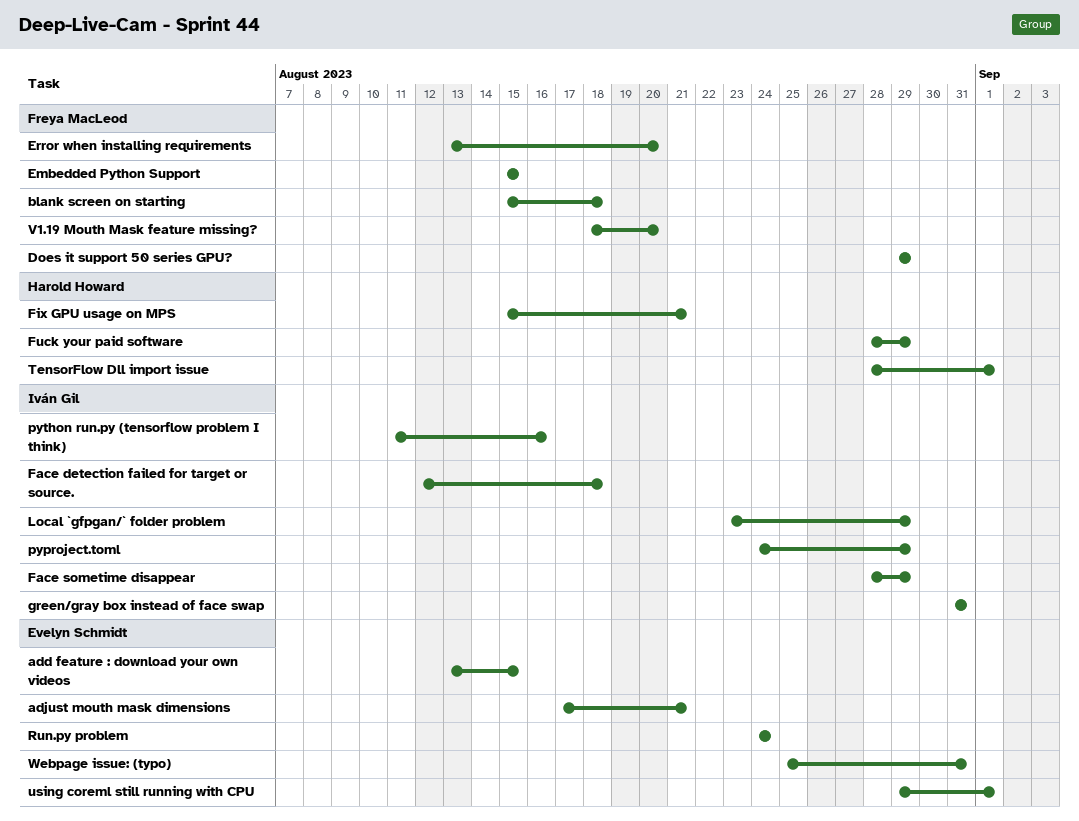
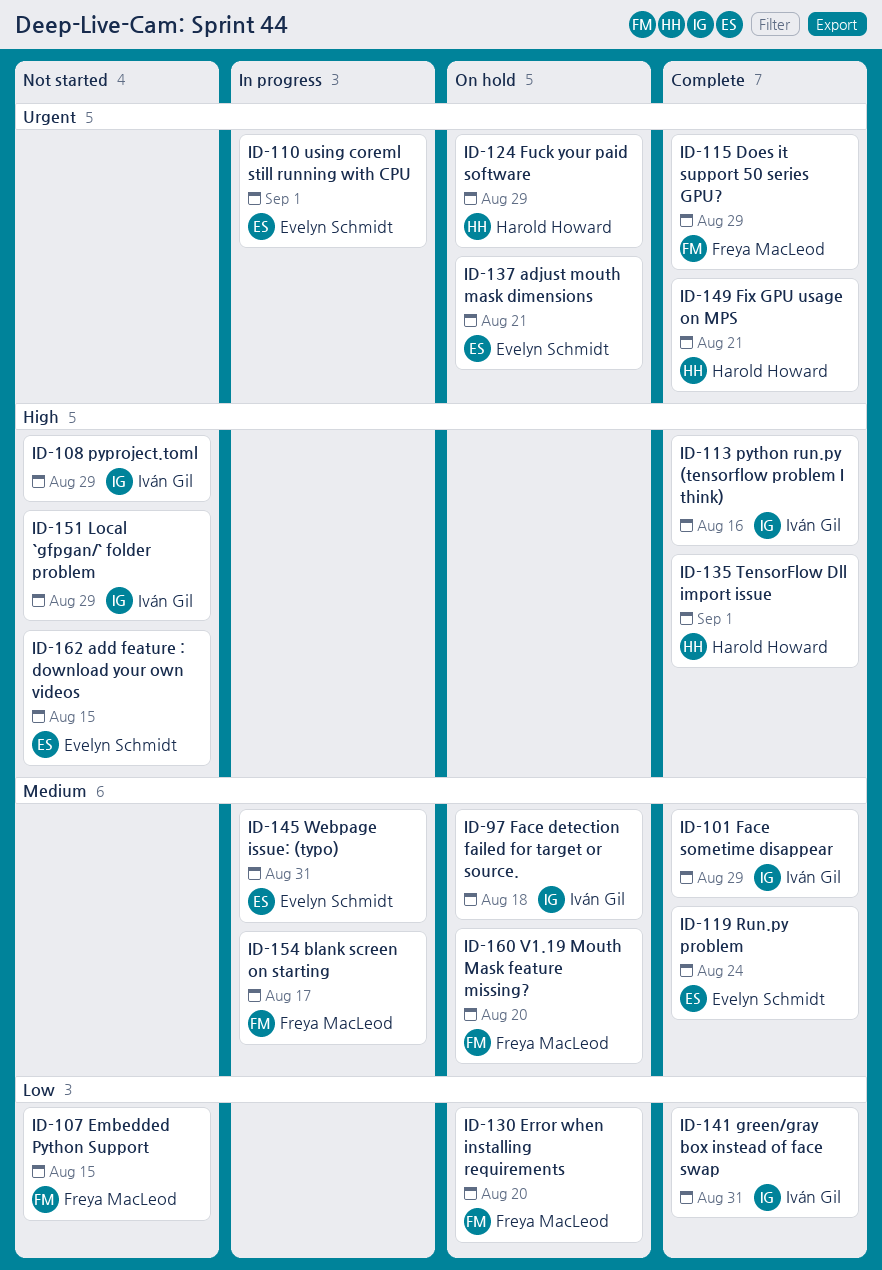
blank screen on starting, due: Aug 18 -> Aug 17

